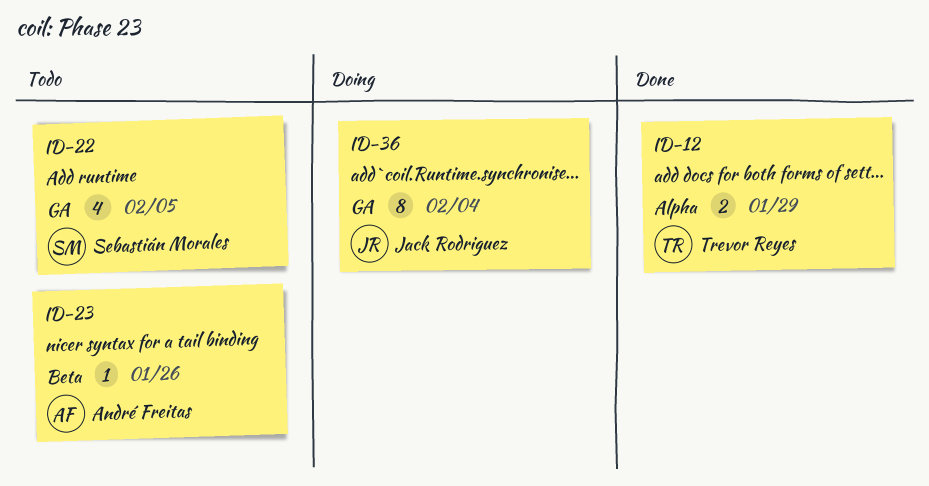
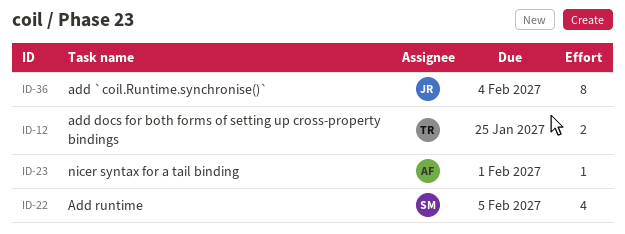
ID-12, due: Jan 29 -> Jan 25
ID-23, due: Jan 26 -> Feb 1

